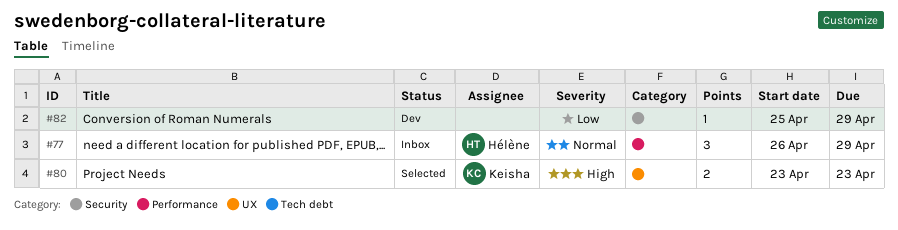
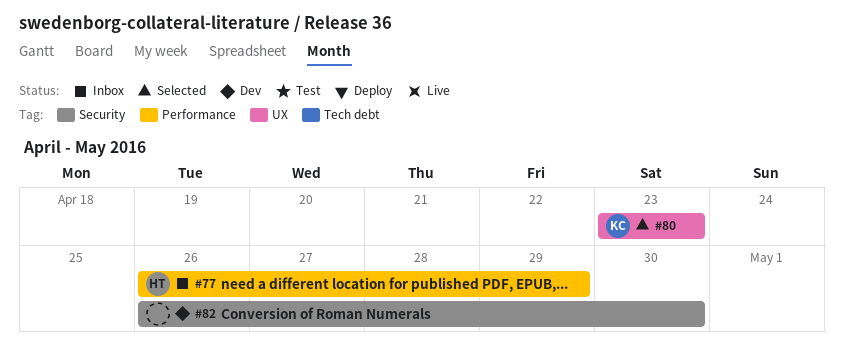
#82, start: Apr 25 -> Apr 26
#82, due: Apr 29 -> Apr 30

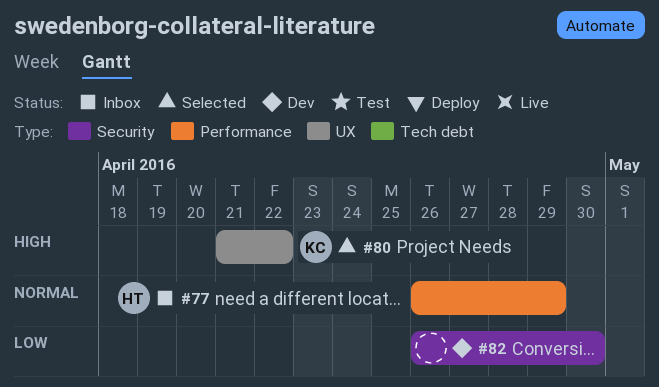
#80, start: Apr 23 -> Apr 21
#80, due: Apr 23 -> Apr 22

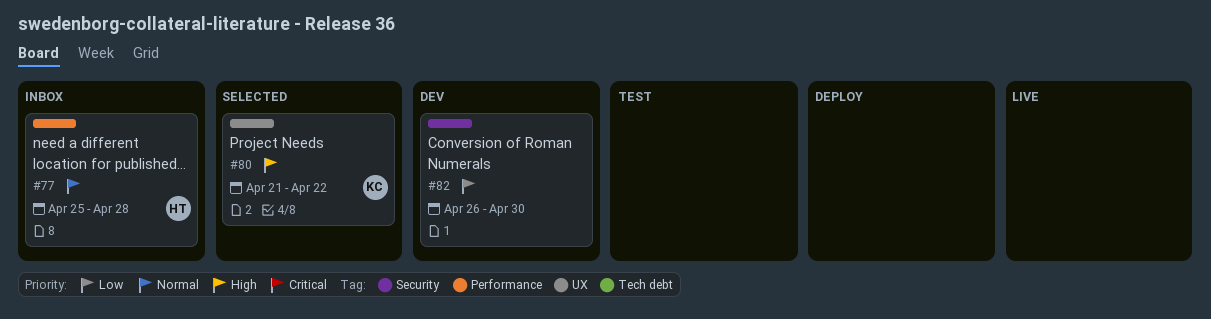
#77, start: Apr 26 -> Apr 25
#77, due: Apr 29 -> Apr 28

